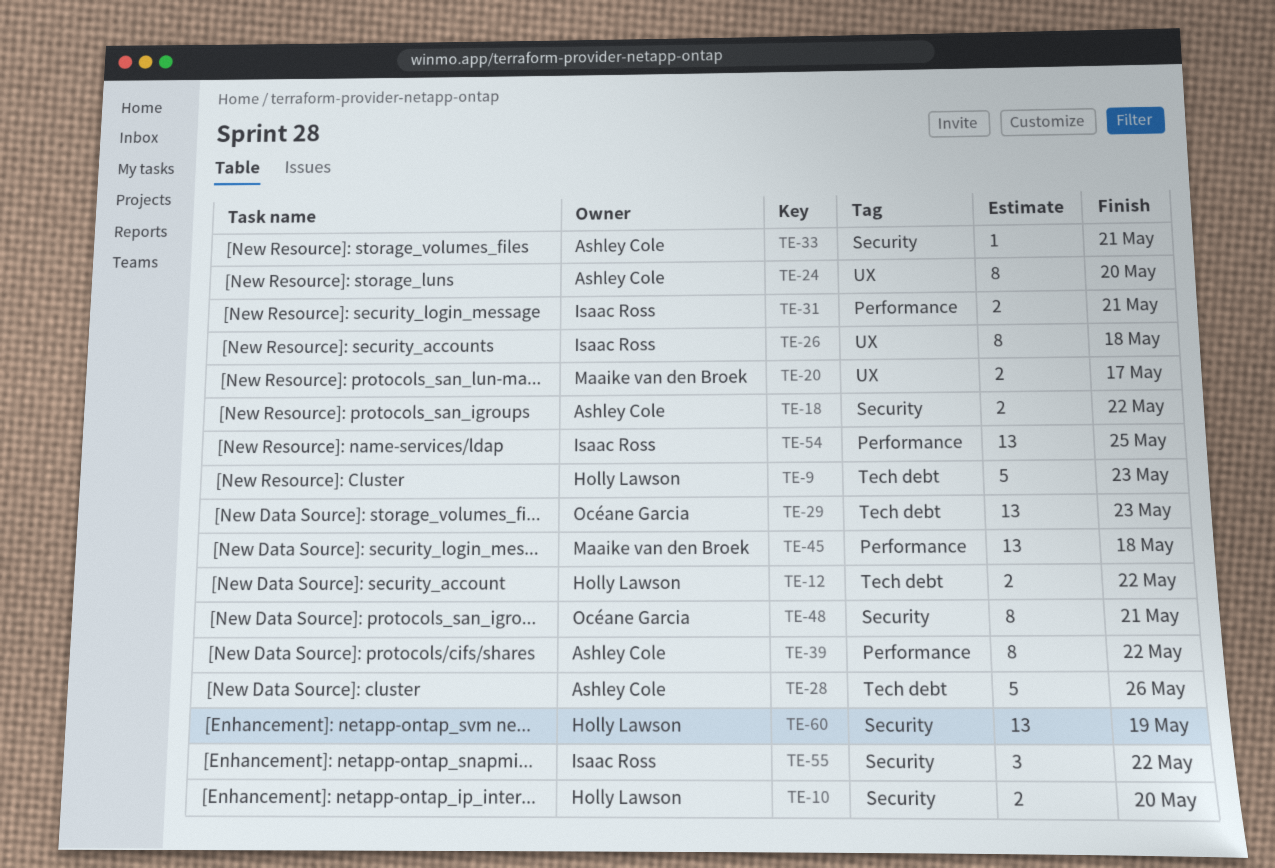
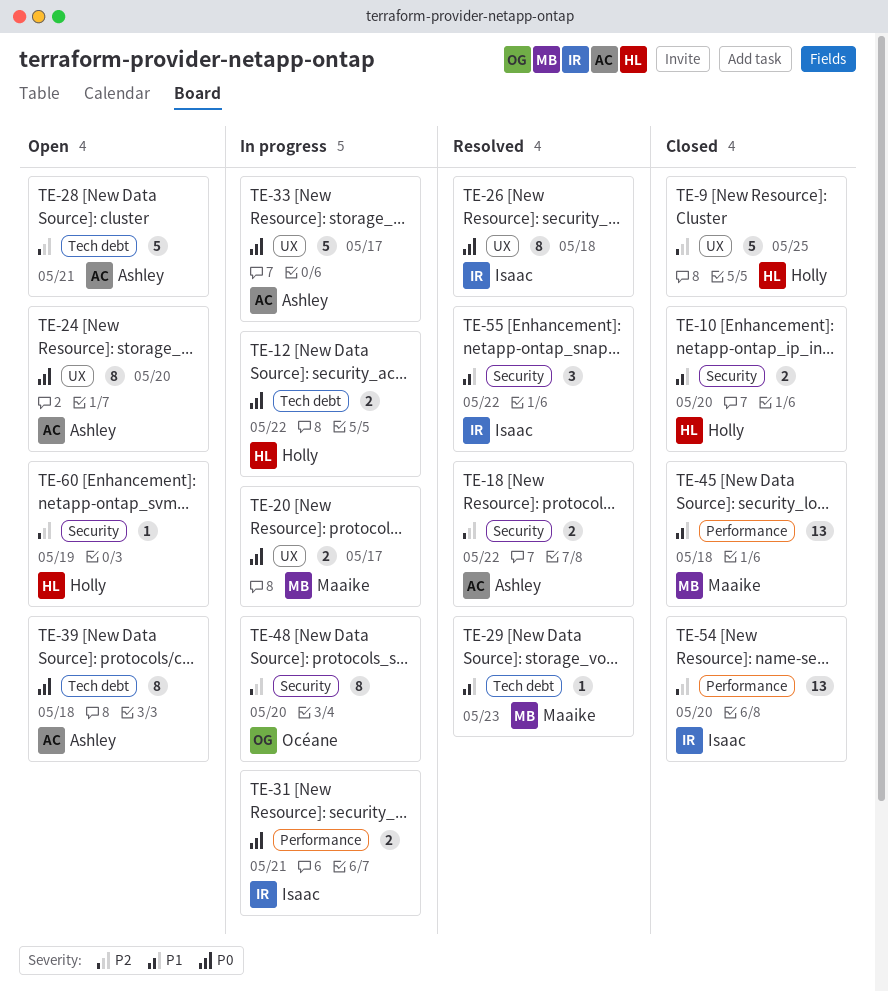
TE-9, label: Tech debt -> UX
TE-9, due: May 23 -> May 25
TE-28, due: May 26 -> May 21
TE-29, owner: Océane Garcia -> Maaike van den Broek
TE-29, estimate: 13 -> 1
TE-33, label: Security -> UX
TE-33, estimate: 1 -> 5
TE-33, due: May 21 -> May 17
TE-39, label: Performance -> Tech debt
TE-39, due: May 22 -> May 18
TE-48, due: May 21 -> May 20
TE-54, due: May 25 -> May 20
TE-60, estimate: 13 -> 1

